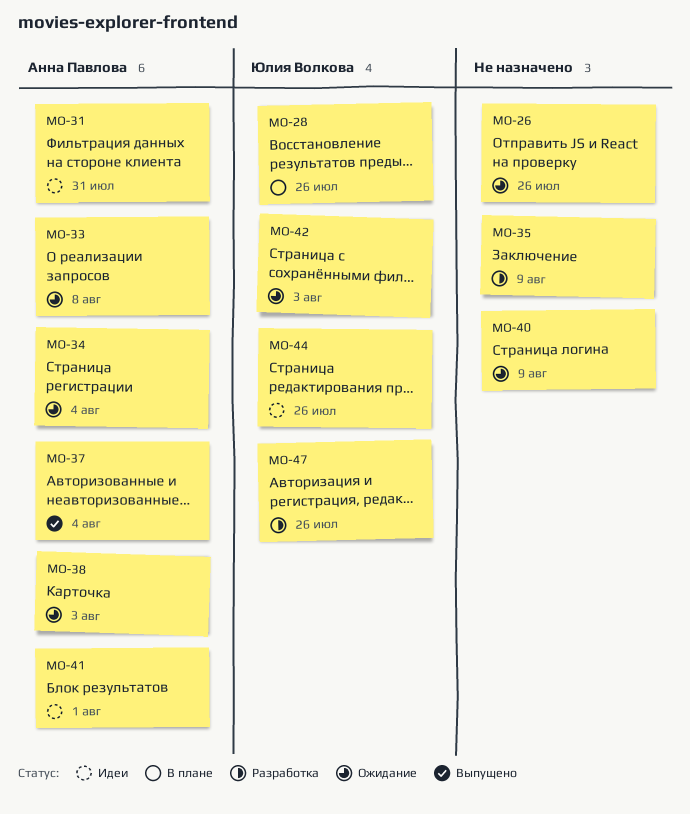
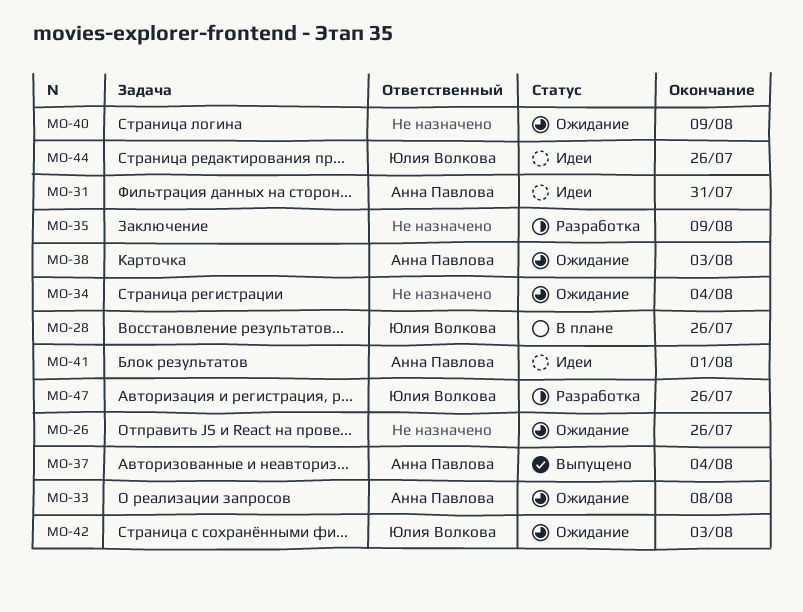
MO-34, owner: Анна Павлова -> none

